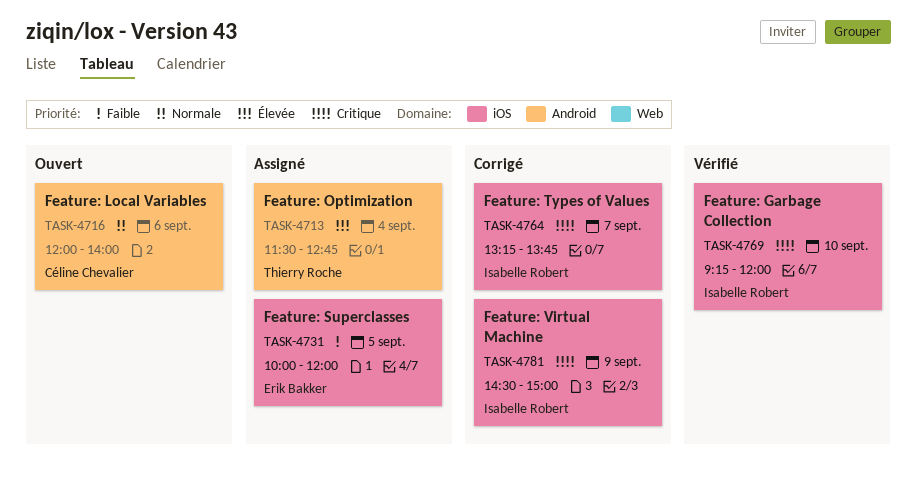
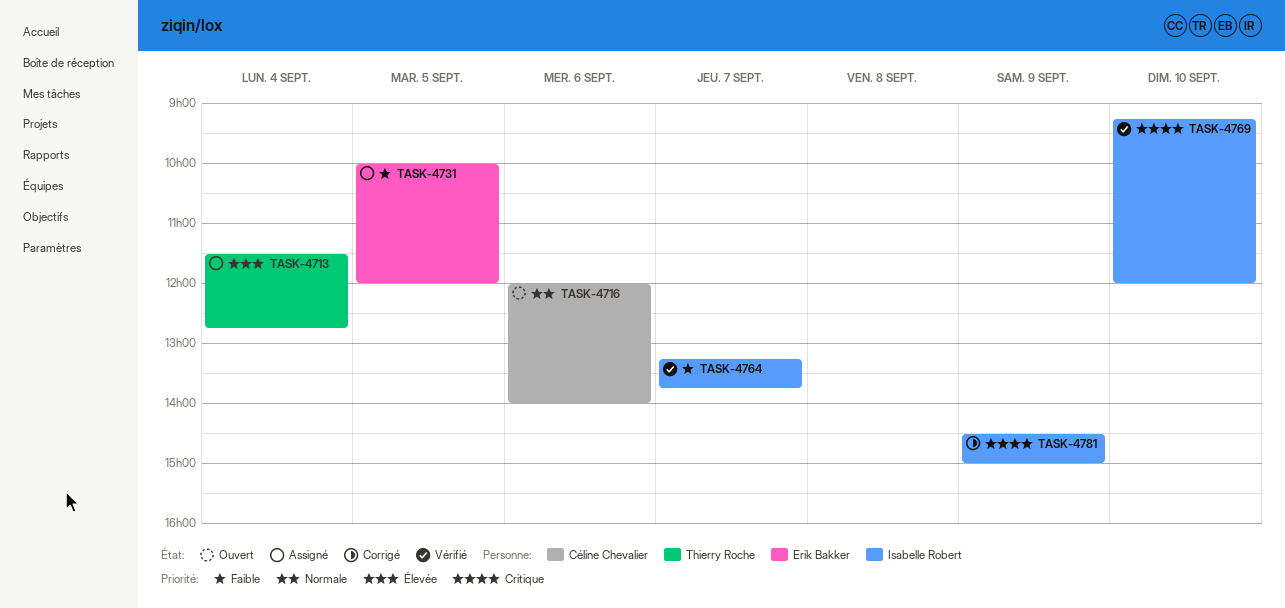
TASK-4764, status: Corrigé -> Vérifié
TASK-4764, priority: Critique -> Faible

